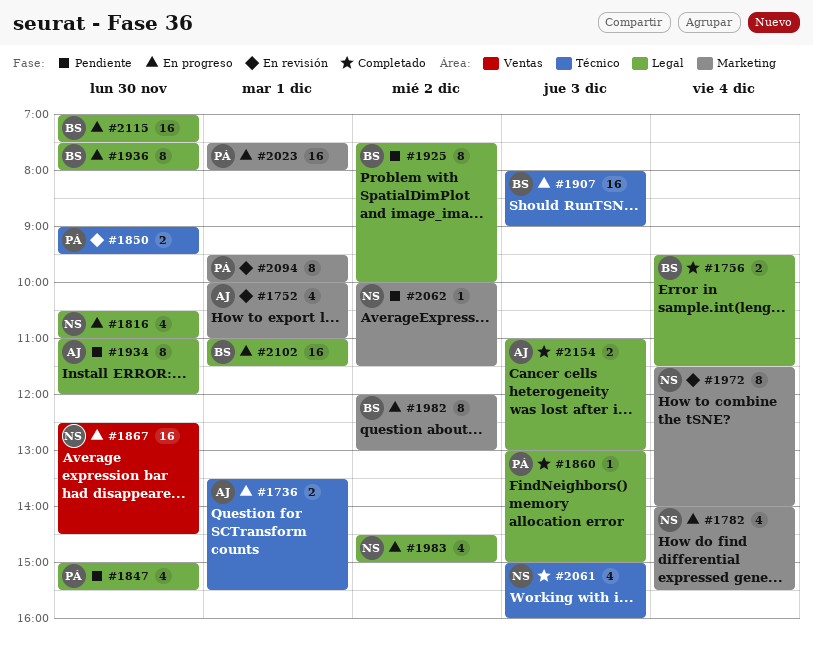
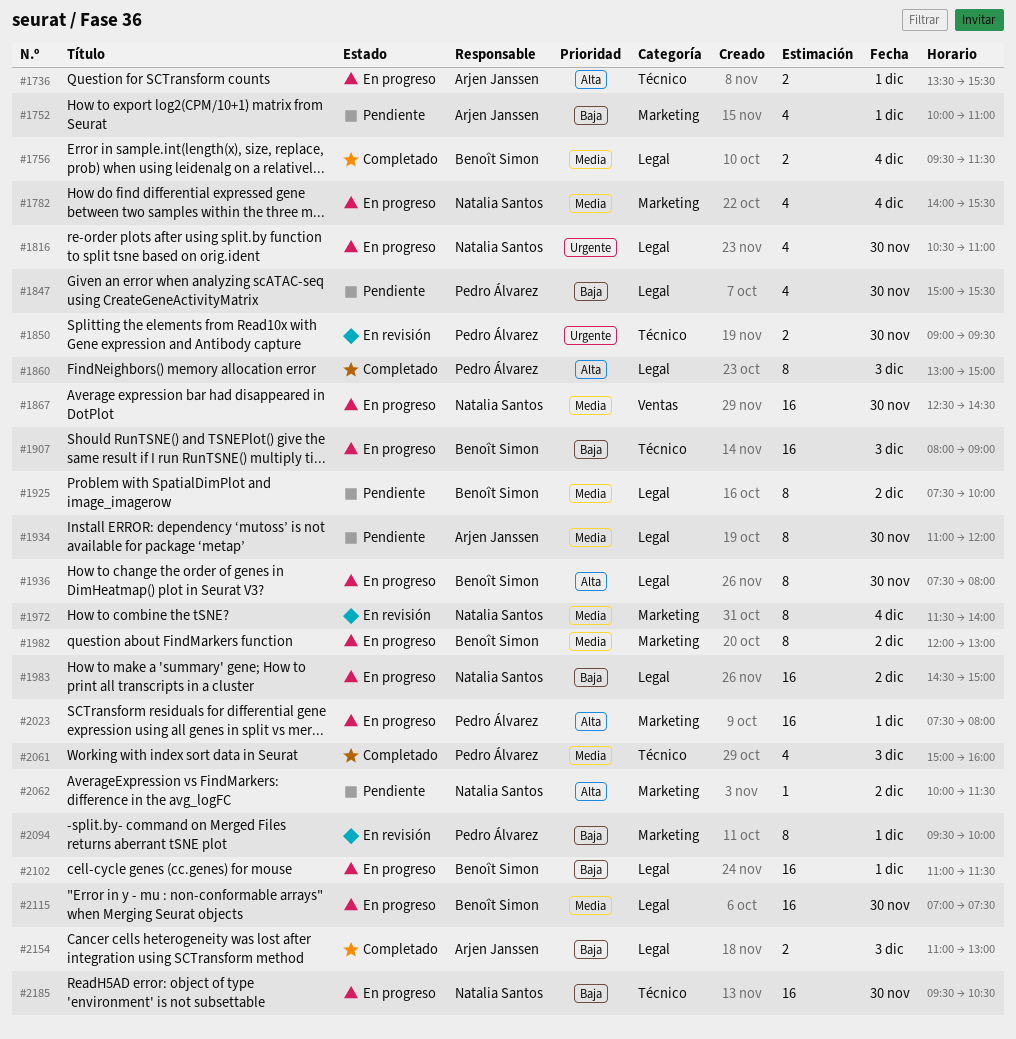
#1752, status: En revisión -> Pendiente
#1860, estimate: 1 -> 8
#1983, estimate: 4 -> 16
#2061, owner: Natalia Santos -> Pedro Álvarez
#2185: none -> present

